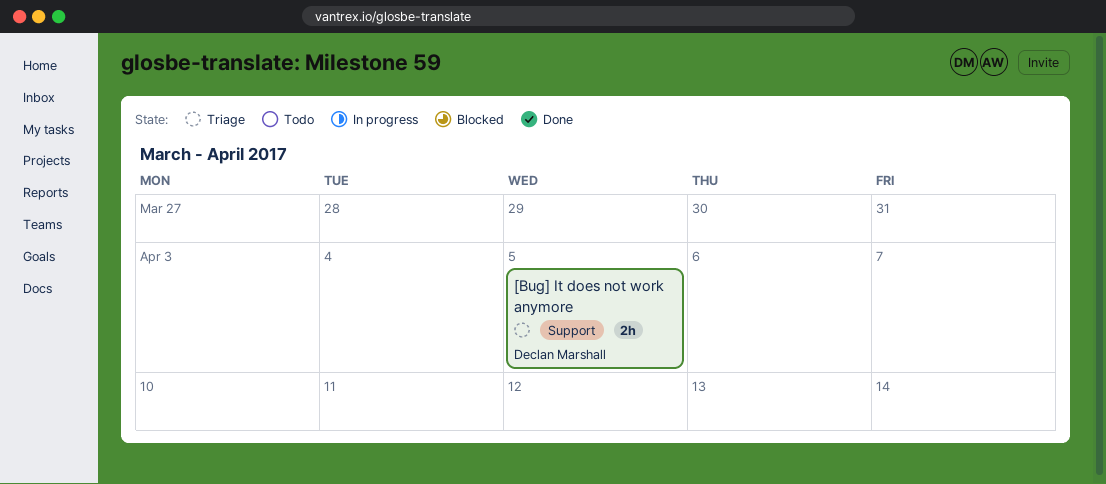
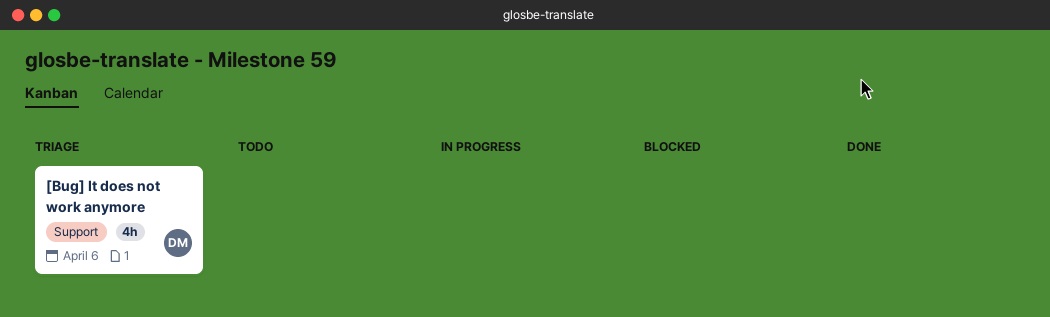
[Bug] It does not work anymore, estimate: 2h -> 4h
[Bug] It does not work anymore, due: Apr 5 -> Apr 6

